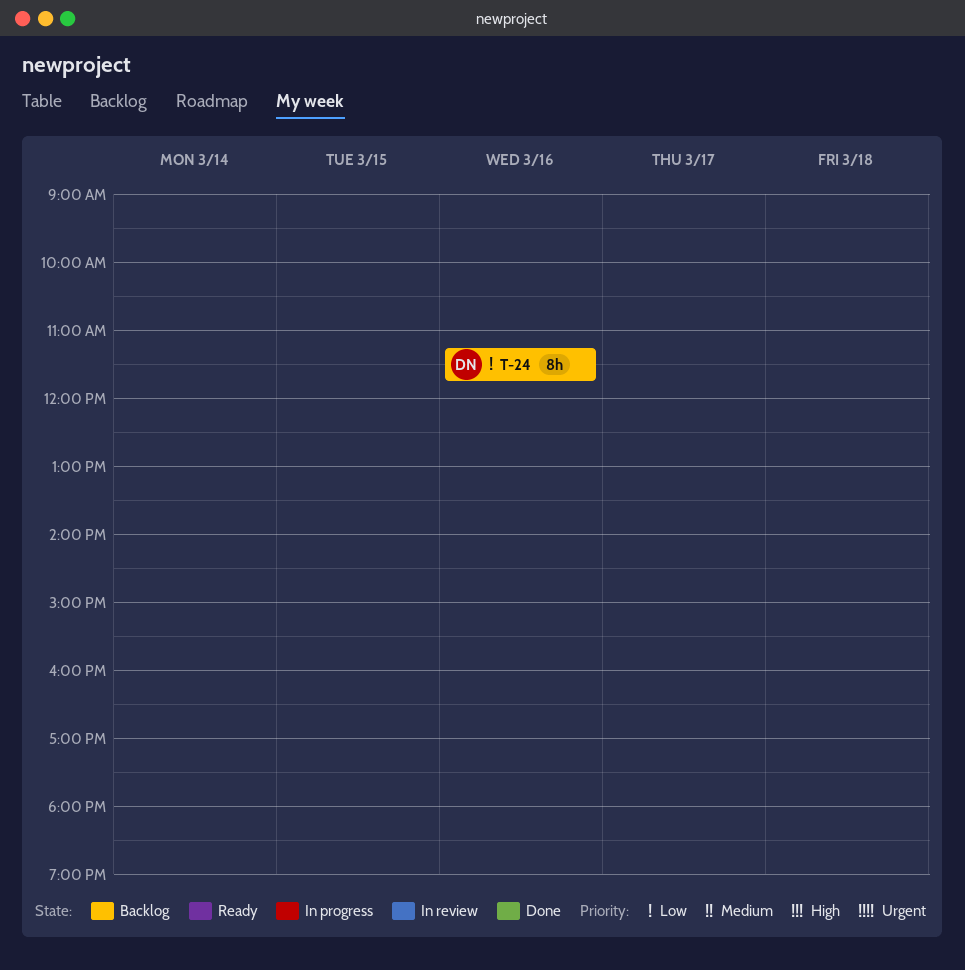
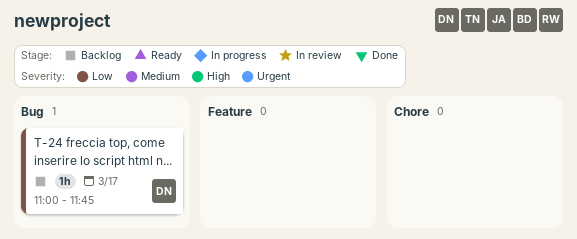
T-24, estimate: 8h -> 1h
T-24, day: Mar 16 -> Mar 17
T-24, begins: 11:15 -> 11:00

